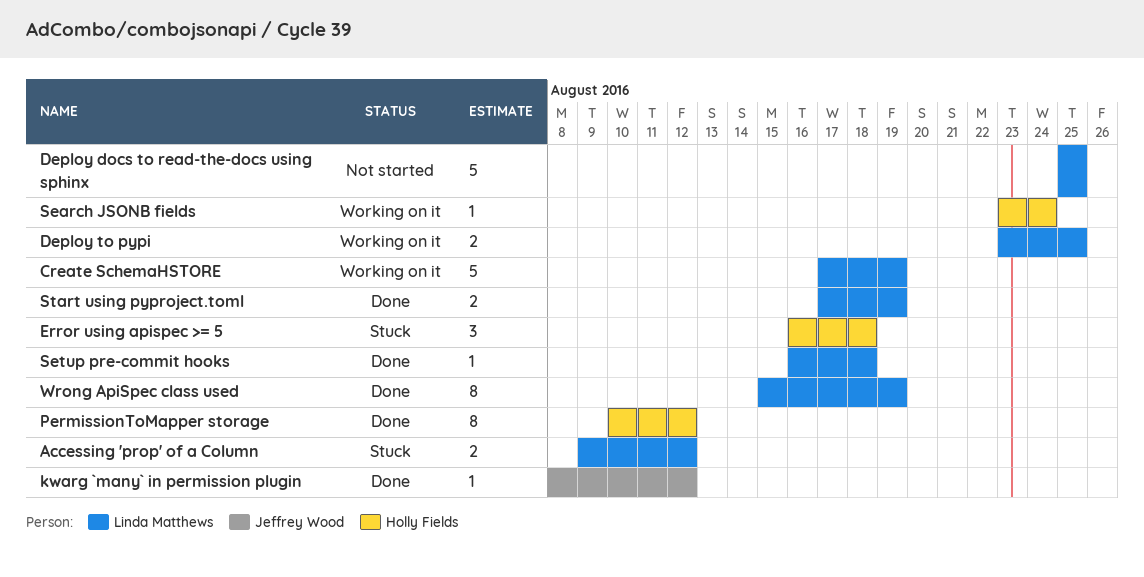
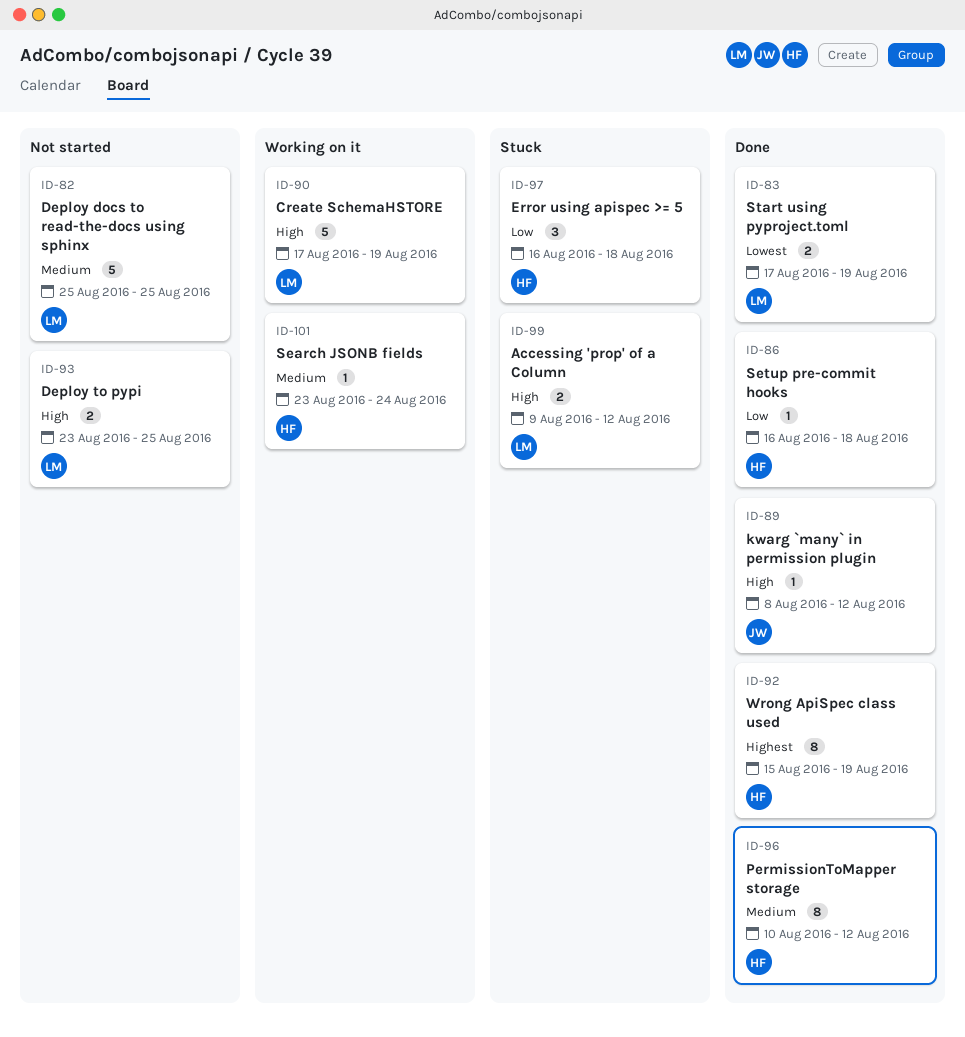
Deploy to pypi, status: Working on it -> Not started
Setup pre-commit hooks, owner: Linda Matthews -> Holly Fields
Wrong ApiSpec class used, owner: Linda Matthews -> Holly Fields

